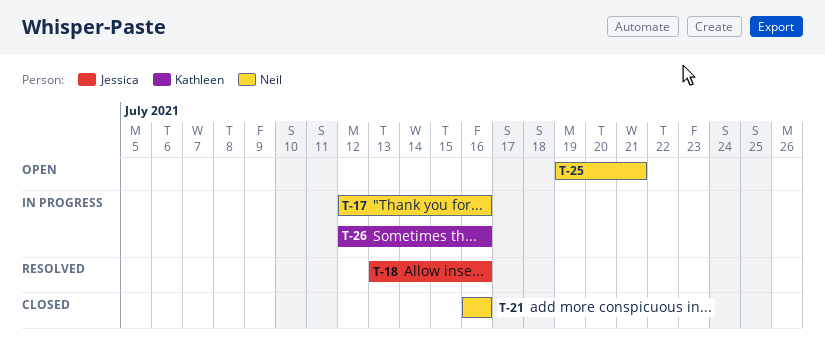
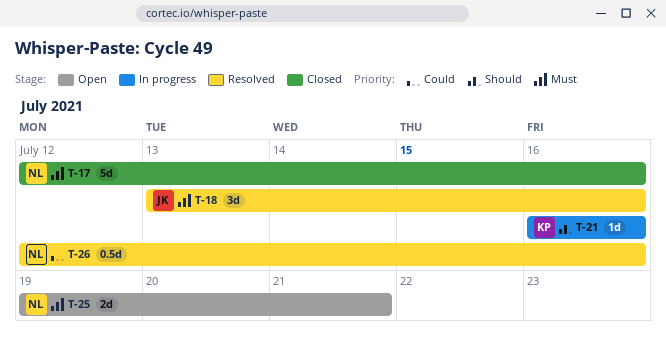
T-17, status: In progress -> Closed
T-21, status: Closed -> In progress
T-21, owner: Neil -> Kathleen
T-26, status: In progress -> Resolved
T-26, owner: Kathleen -> Neil

